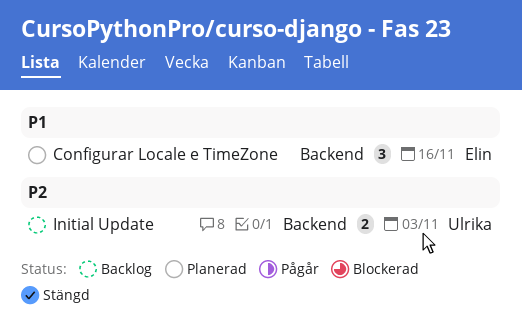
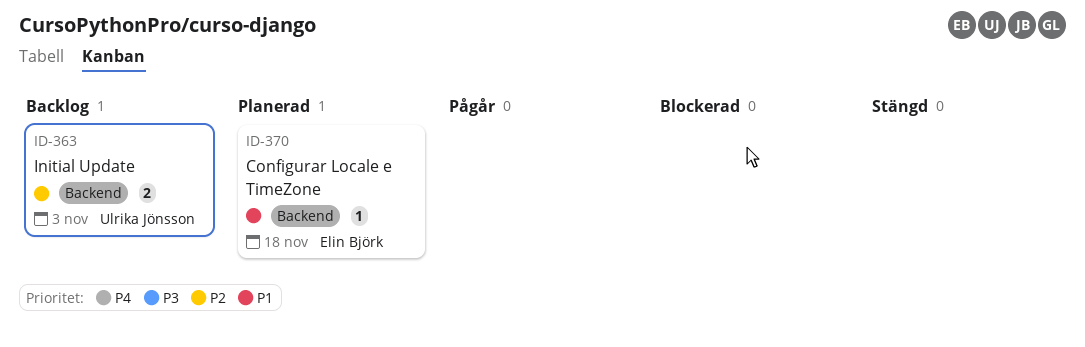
Configurar Locale e TimeZone, estimate: 3 -> 1
Configurar Locale e TimeZone, due: Nov 16 -> Nov 18

